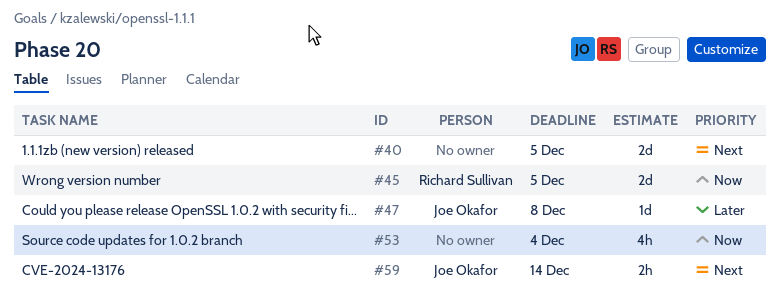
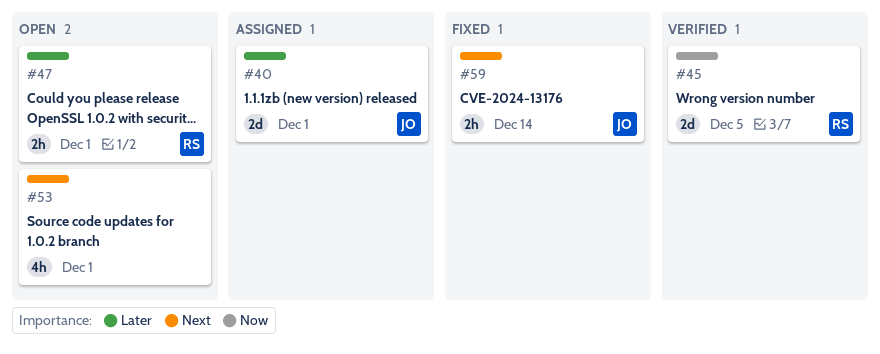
#40, owner: none -> Joe Okafor
#40, priority: Next -> Later
#40, due: Dec 5 -> Dec 1
#47, owner: Joe Okafor -> Richard Sullivan
#47, estimate: 1d -> 2h
#47, due: Dec 8 -> Dec 1
#53, priority: Now -> Next
#53, due: Dec 4 -> Dec 1

